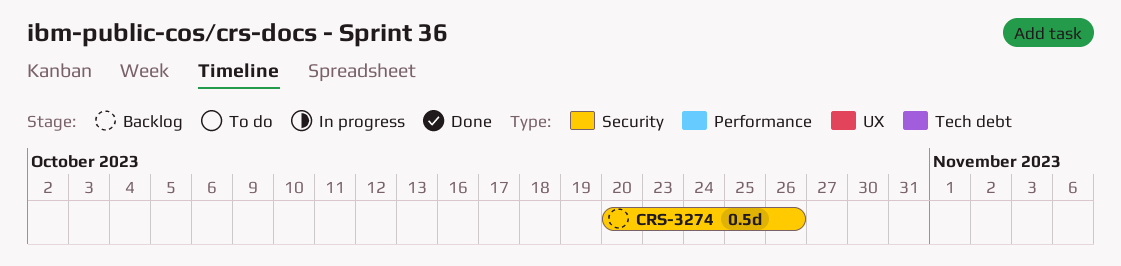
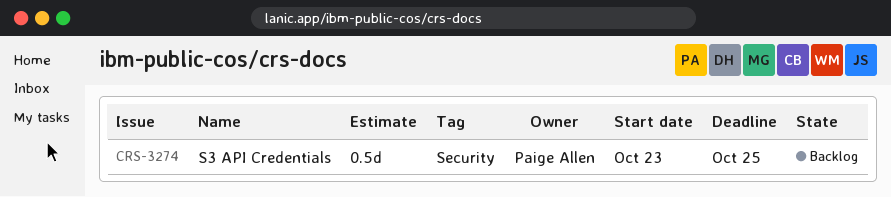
CRS-3274, start: Oct 20 -> Oct 23
CRS-3274, due: Oct 26 -> Oct 25

